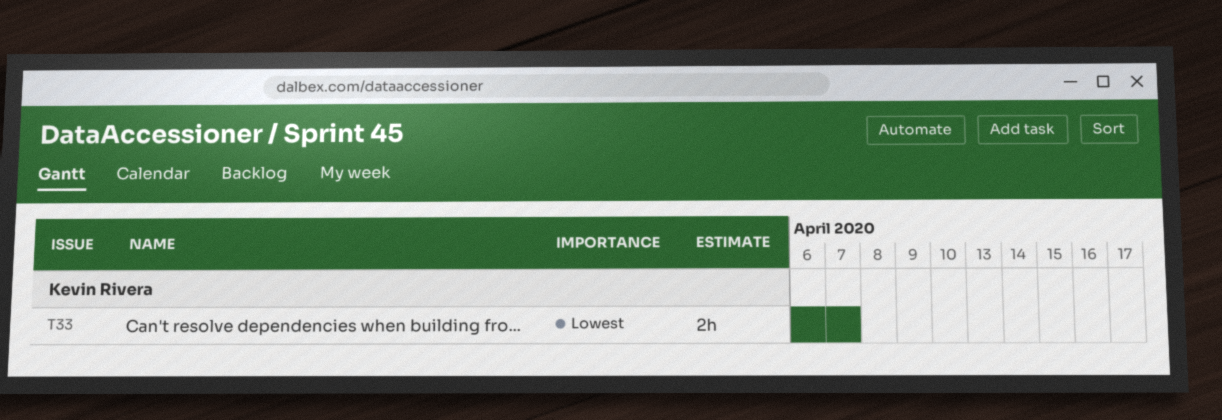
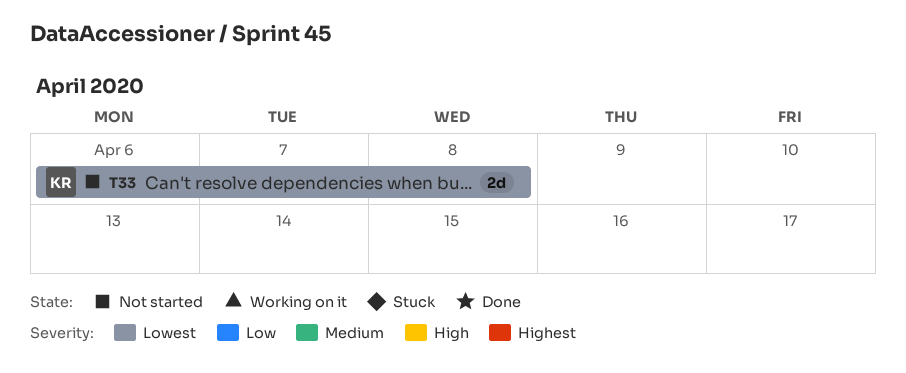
T33, estimate: 2h -> 2d
T33, due: Apr 7 -> Apr 8

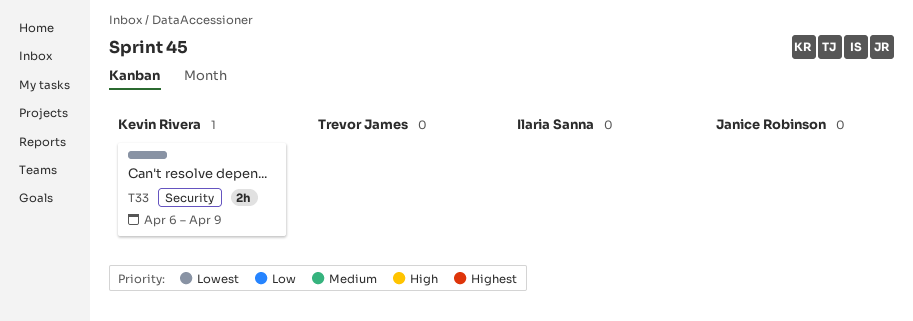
T33, estimate: 2d -> 2h
T33, due: Apr 8 -> Apr 9

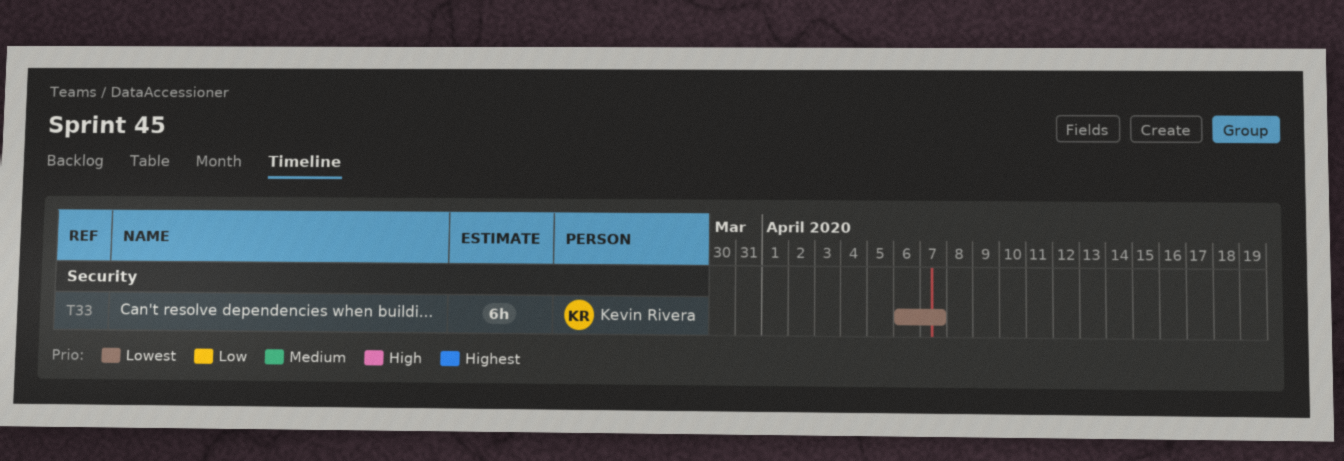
T33, estimate: 2h -> 6h
T33, due: Apr 9 -> Apr 7

